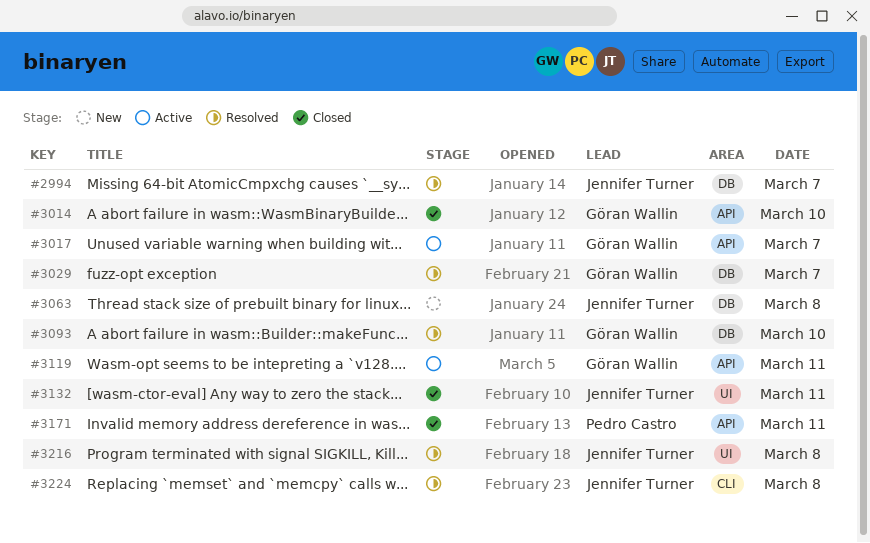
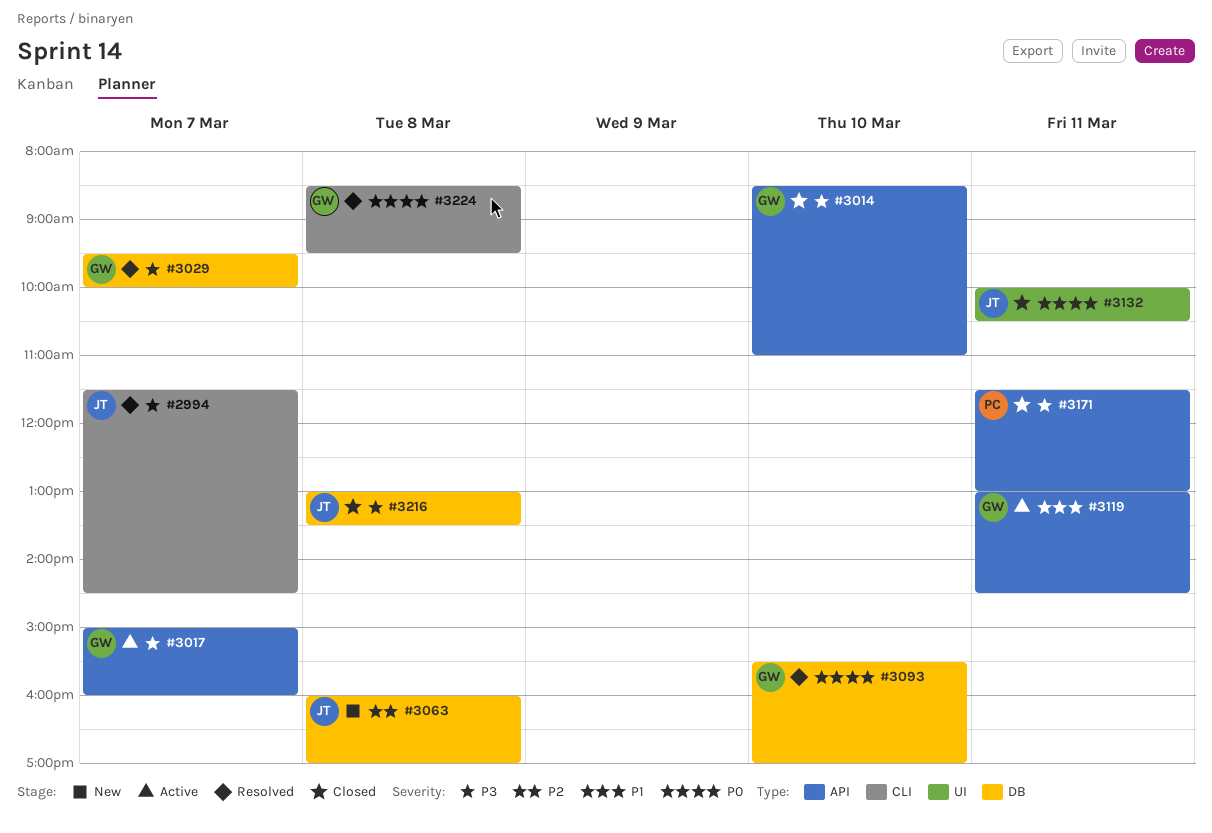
#2994, label: DB -> CLI
#3216, status: Resolved -> Closed
#3216, label: UI -> DB
#3224, owner: Jennifer Turner -> Göran Wallin

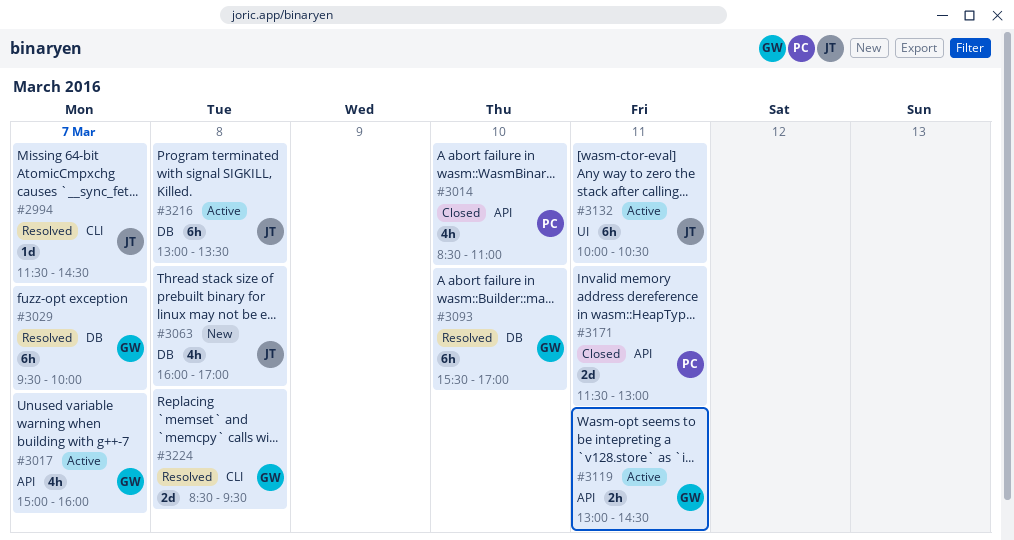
#3014, owner: GW -> PC
#3132, status: Closed -> Active
#3216, status: Closed -> Active

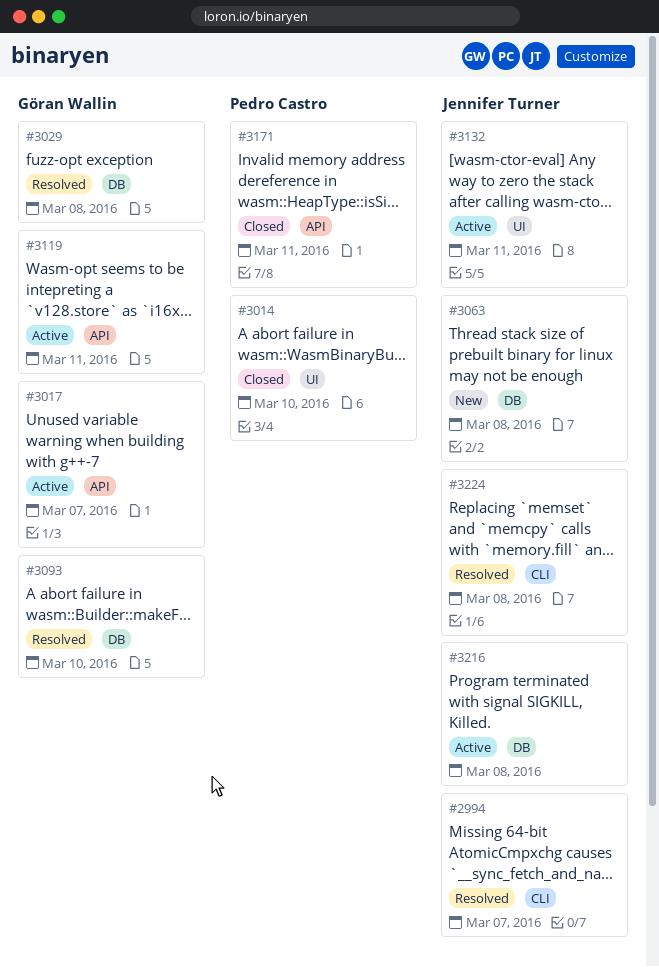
#3014, label: API -> UI
#3029, day: Mar 7 -> Mar 8
#3224, owner: Göran Wallin -> Jennifer Turner

